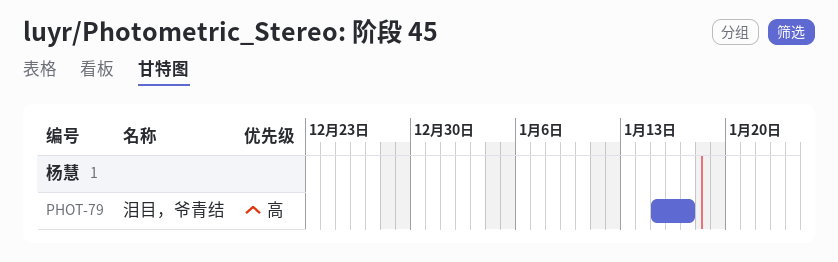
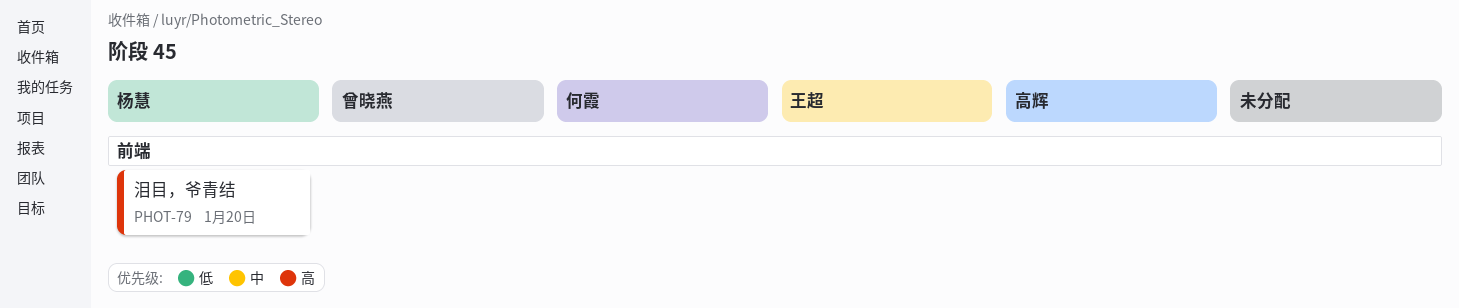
PHOT-79, due: Jan 17 -> Jan 20

